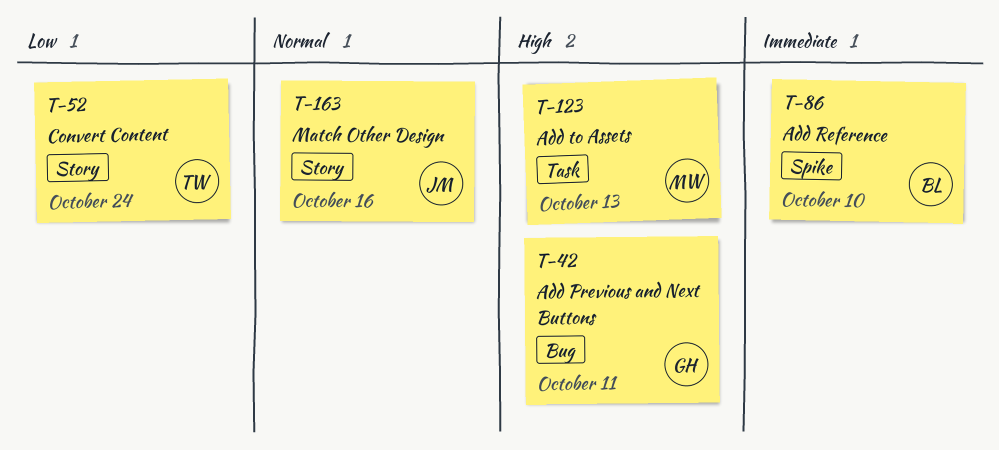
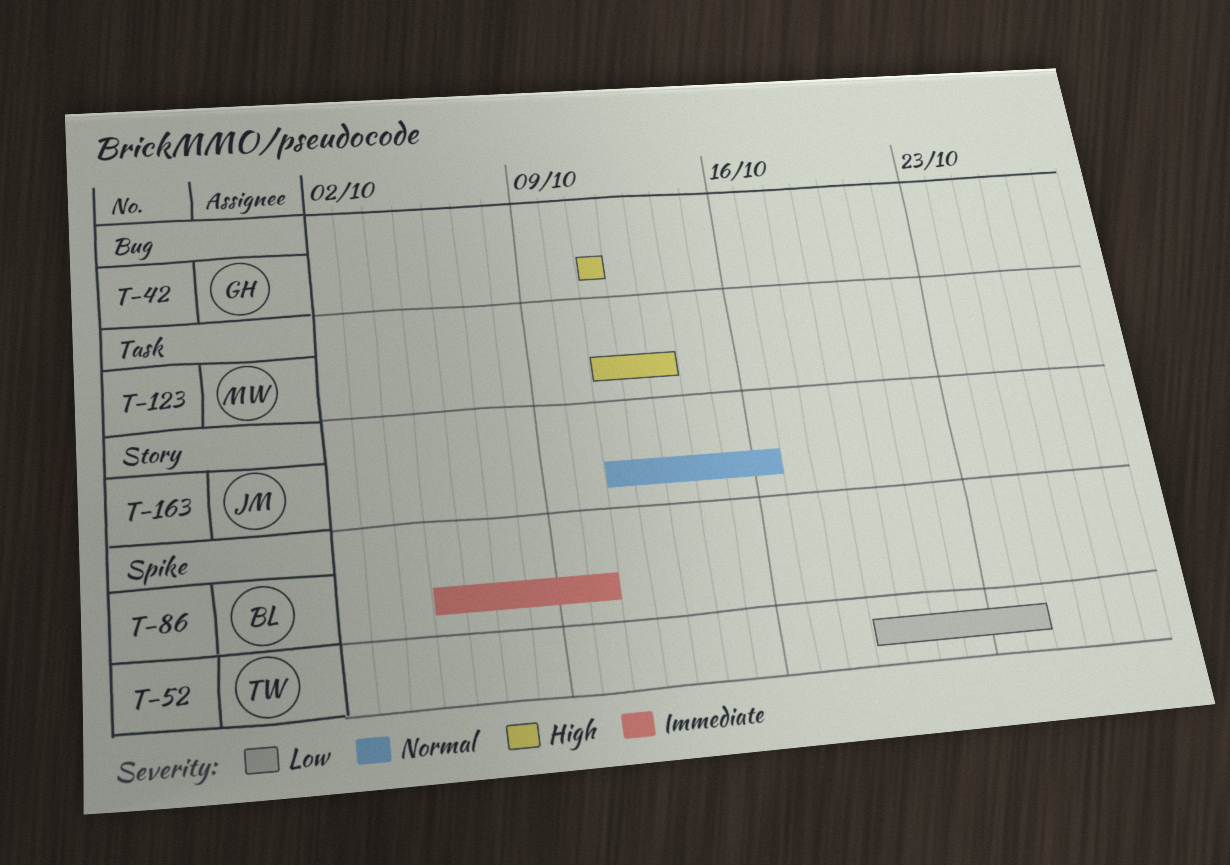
T-52, label: Story -> Spike

